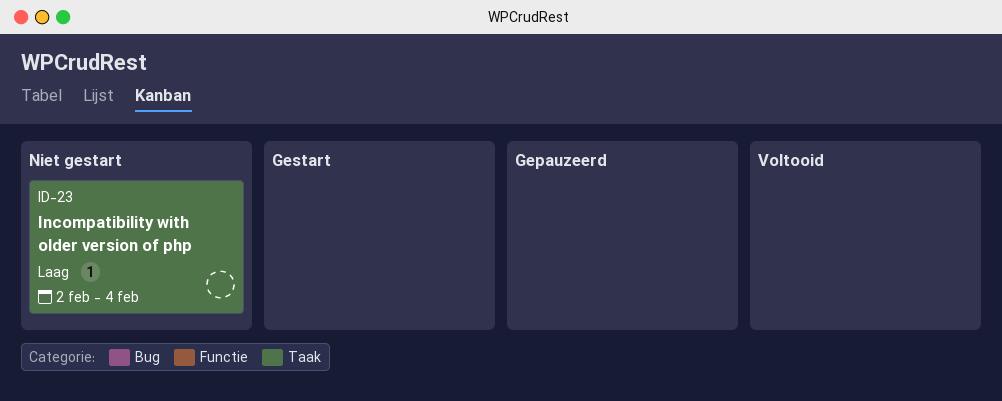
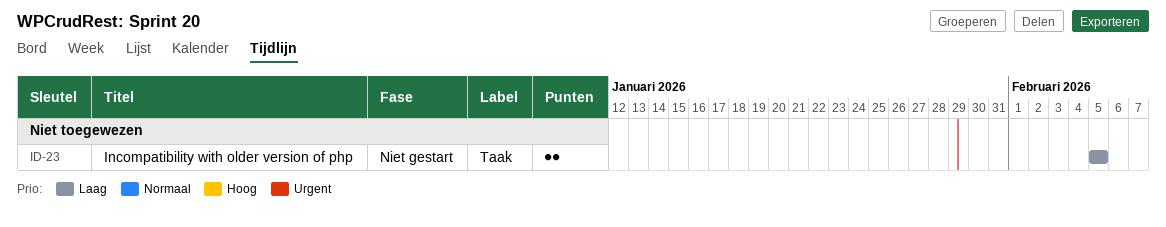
ID-23, estimate: 1 -> 2
ID-23, start: Feb 2 -> Feb 5
ID-23, due: Feb 4 -> Feb 5

